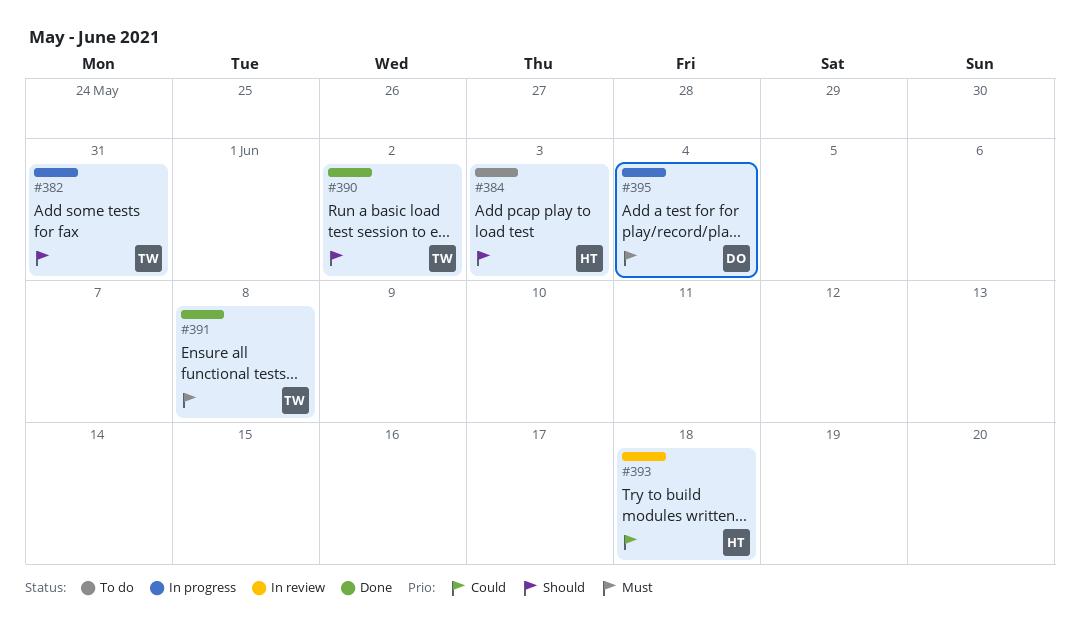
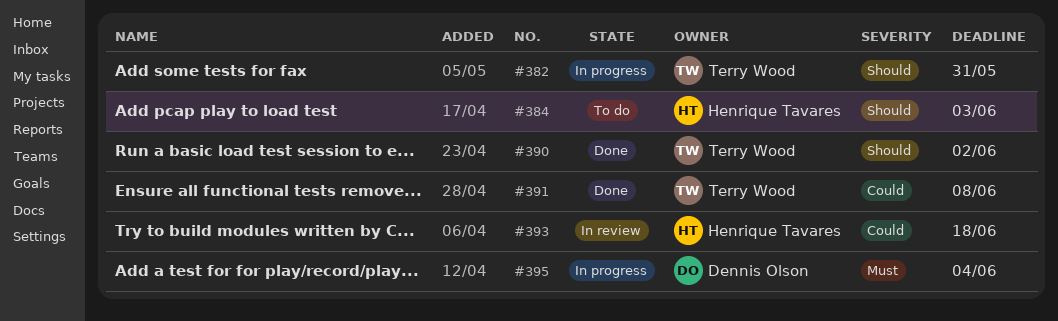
#391, priority: Must -> Could

